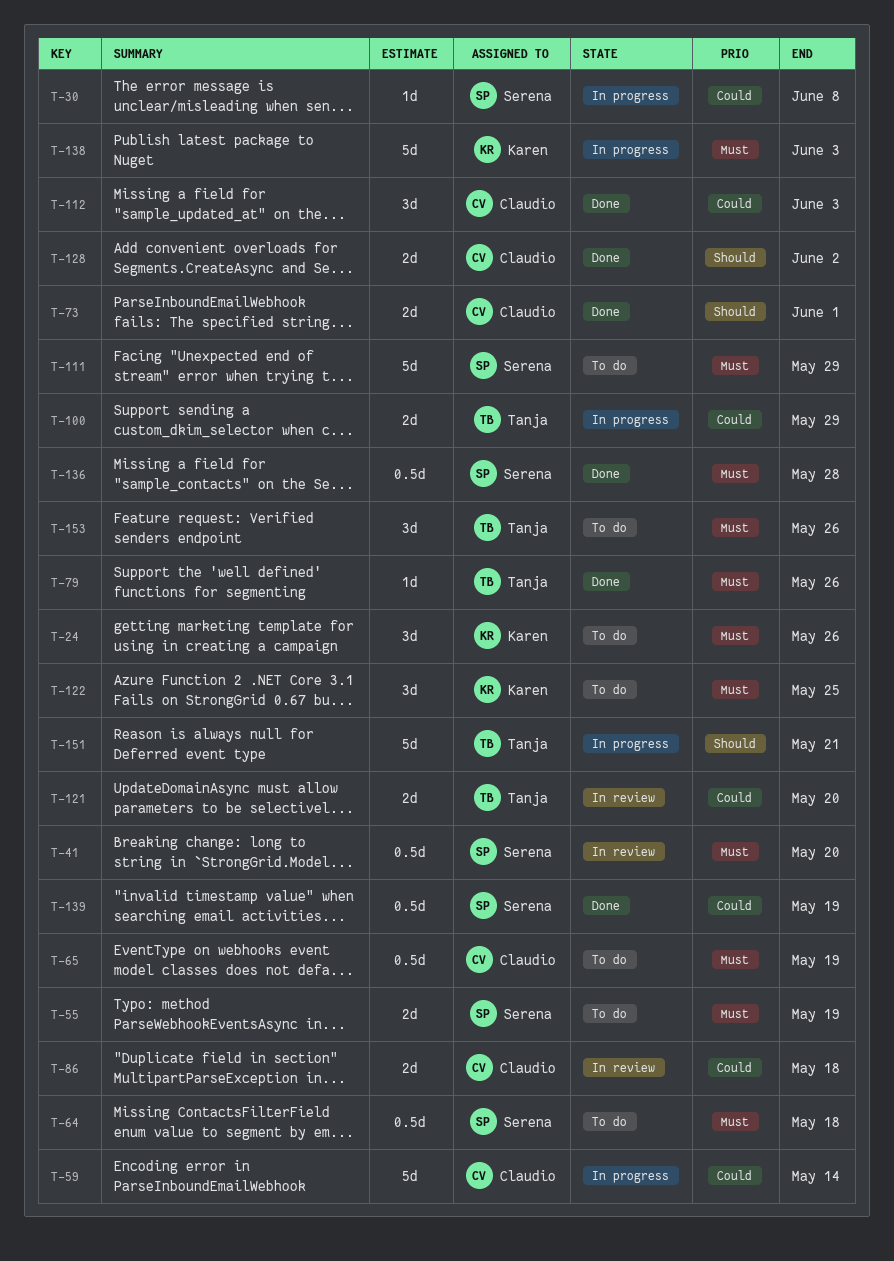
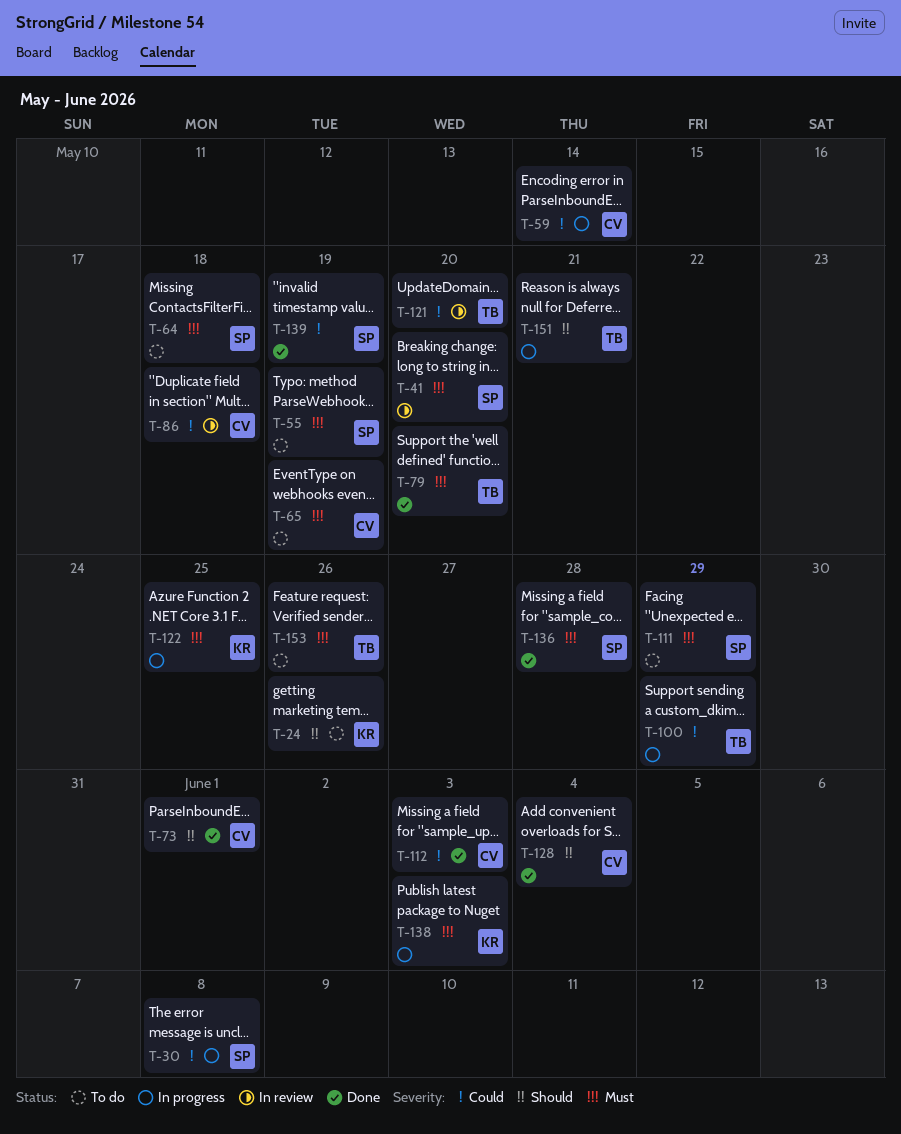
T-24, priority: Must -> Should
T-79, due: May 26 -> May 20
T-122, status: To do -> In progress
T-128, due: Jun 2 -> Jun 4

